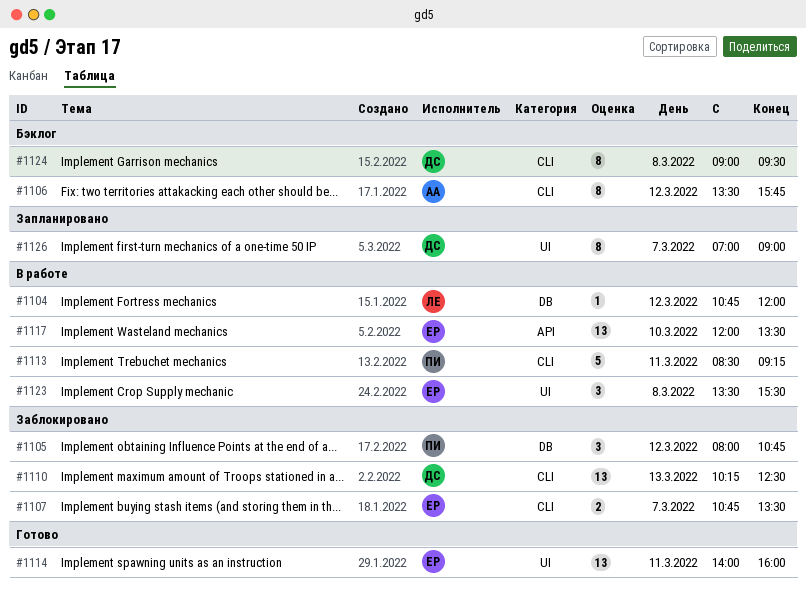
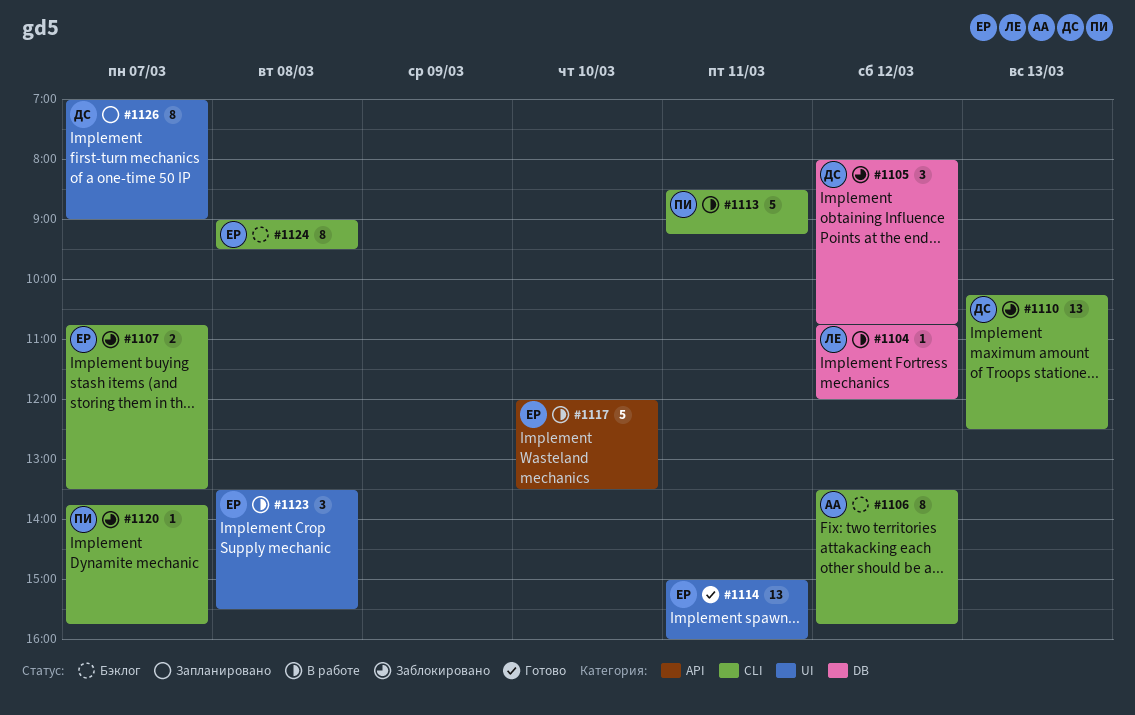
#1105, owner: ПИ -> ДС
#1114, begins: 14:00 -> 15:00
#1117, estimate: 13 -> 5
#1120: none -> present
#1124, owner: ДС -> ЕР

